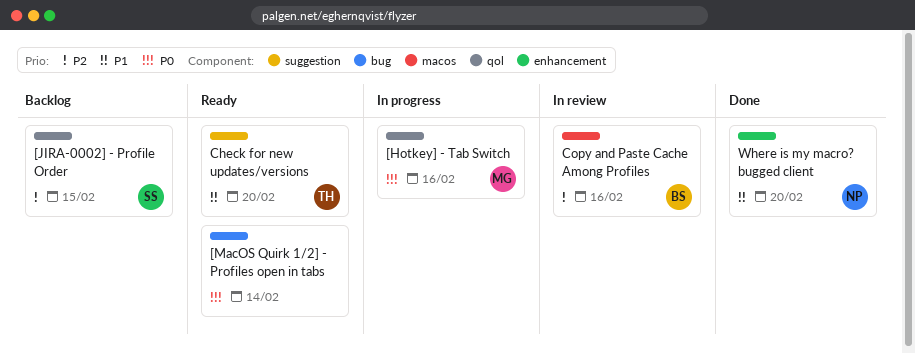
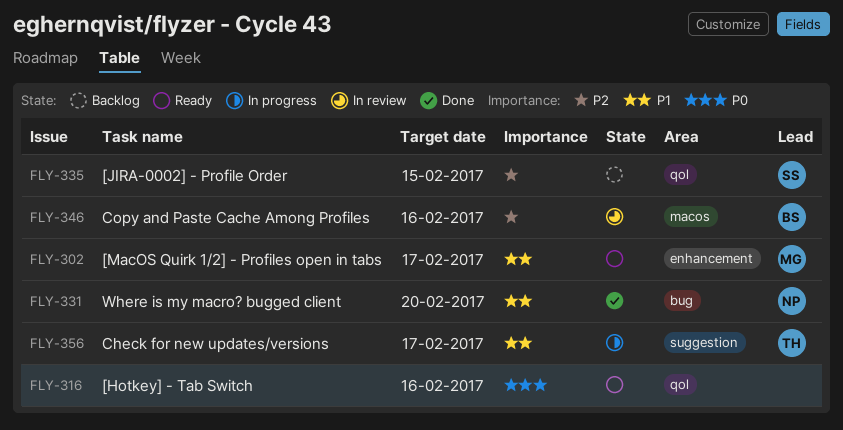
[Hotkey] - Tab Switch, status: In progress -> Ready
[Hotkey] - Tab Switch, owner: MG -> none
[MacOS Quirk 1/2] - Profiles open in tabs, owner: none -> MG
[MacOS Quirk 1/2] - Profiles open in tabs, priority: P0 -> P1
[MacOS Quirk 1/2] - Profiles open in tabs, label: bug -> enhancement
[MacOS Quirk 1/2] - Profiles open in tabs, due: Feb 14 -> Feb 17
Check for new updates/versions, status: Ready -> In progress
Check for new updates/versions, due: Feb 20 -> Feb 17
Where is my macro? bugged client, label: enhancement -> bug

